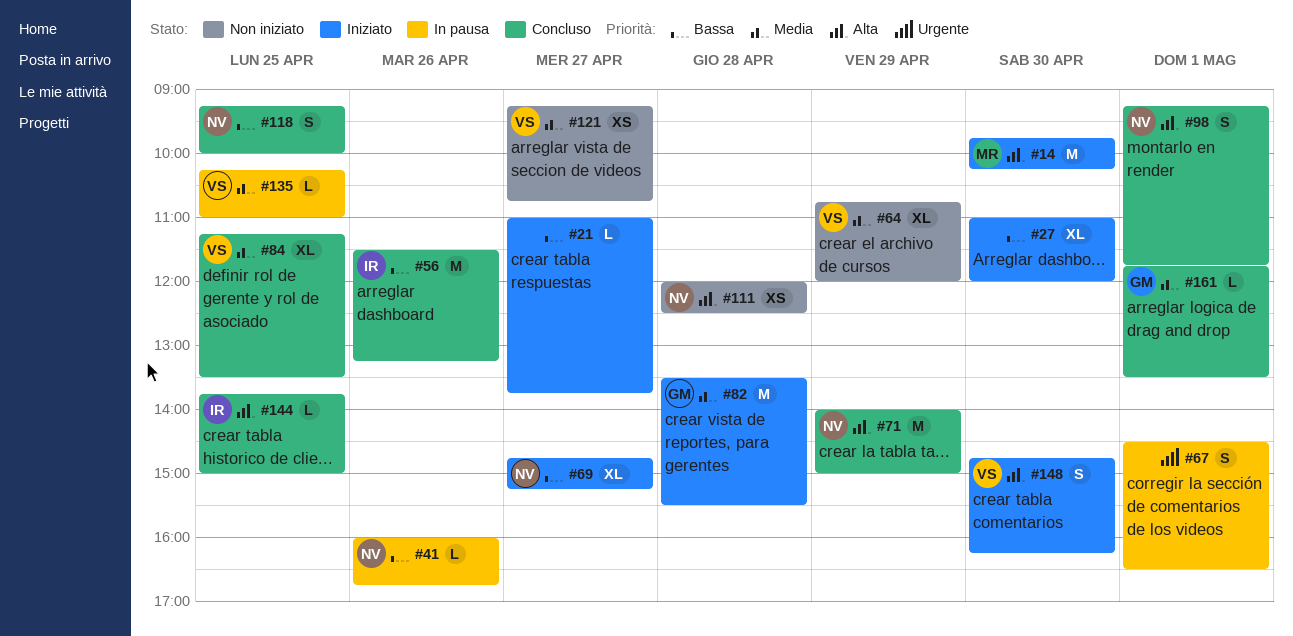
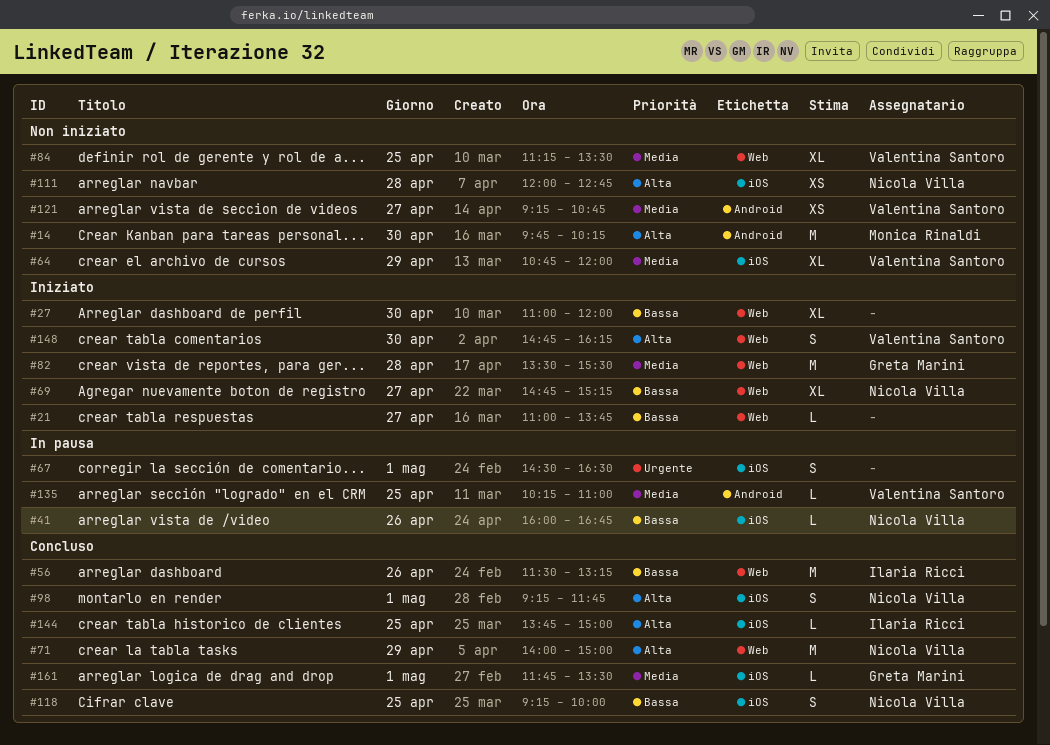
#14, status: Iniziato -> Non iniziato
#84, status: Concluso -> Non iniziato
#111, ends: 12:30 -> 12:45

